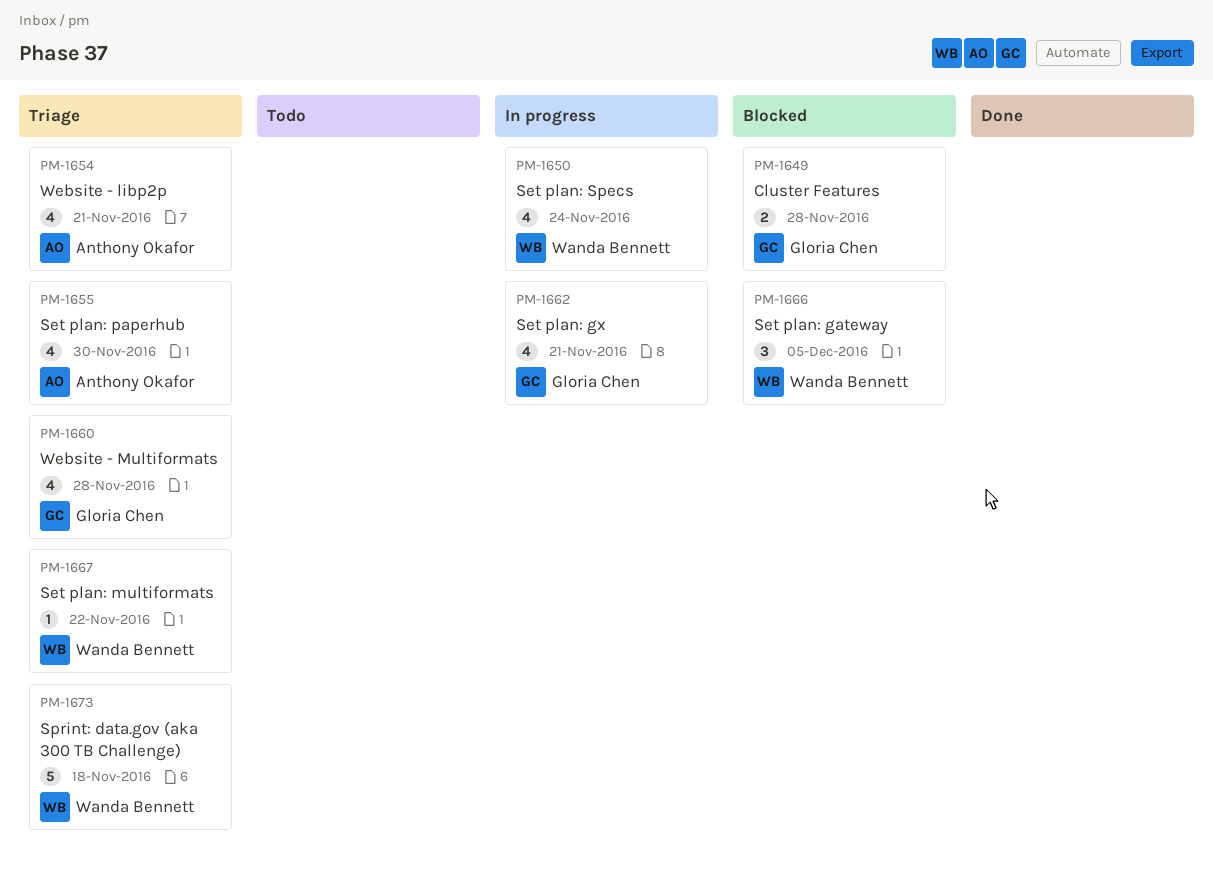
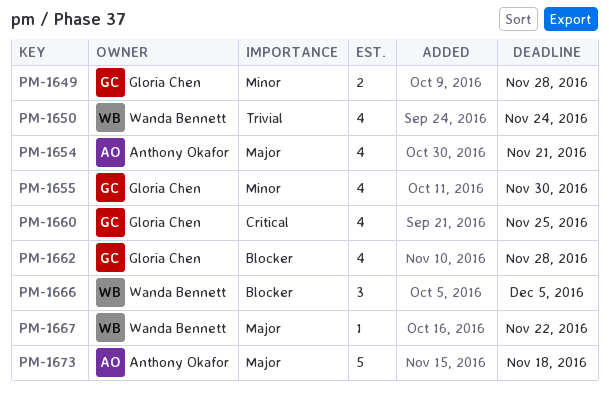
PM-1655, owner: Anthony Okafor -> Gloria Chen
PM-1660, due: Nov 28 -> Nov 25
PM-1662, due: Nov 21 -> Nov 28
PM-1673, owner: Wanda Bennett -> Anthony Okafor

